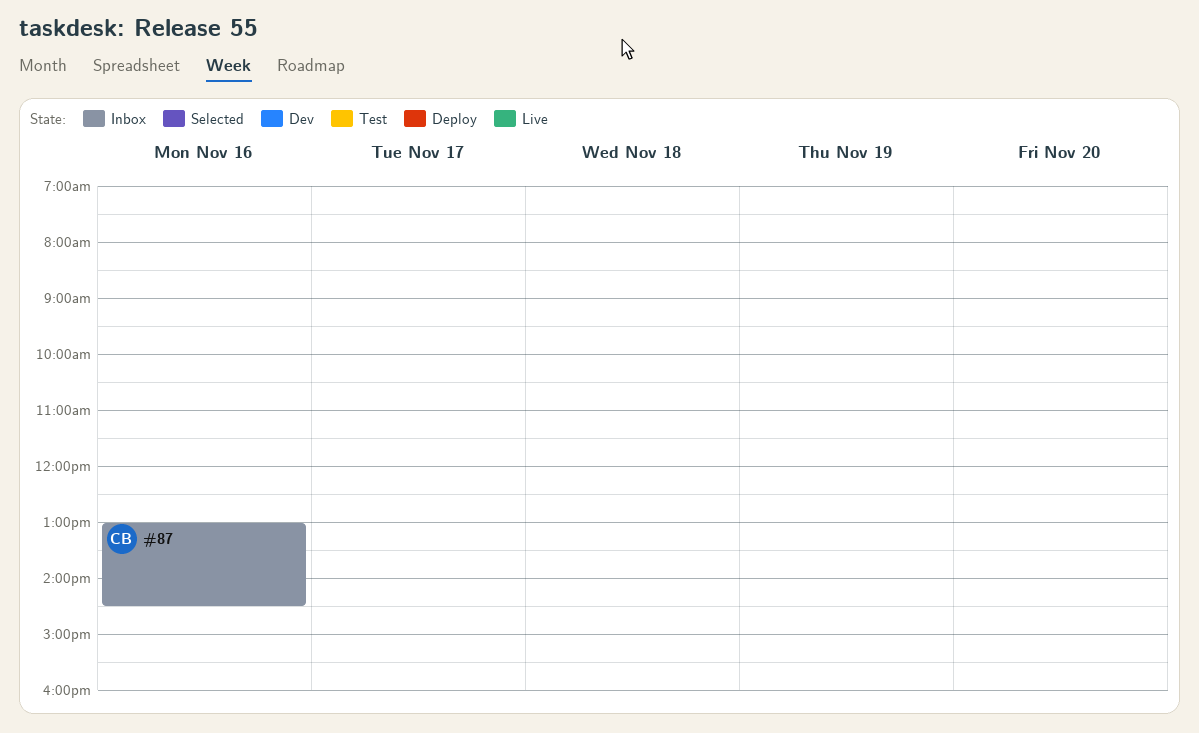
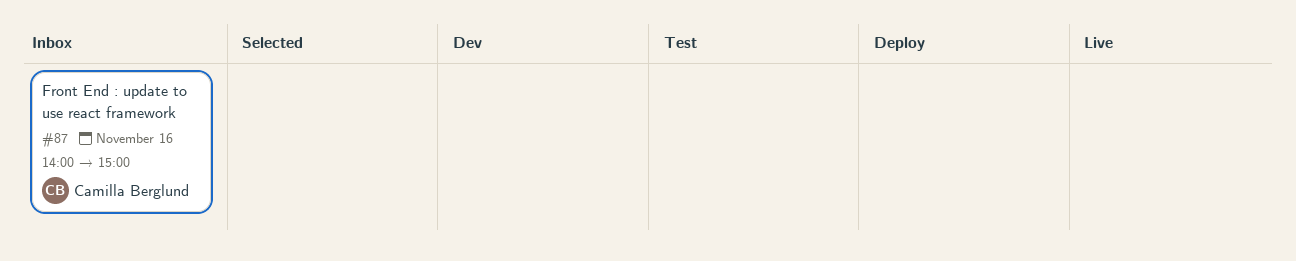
#87, begins: 13:00 -> 14:00
#87, ends: 14:30 -> 15:00

